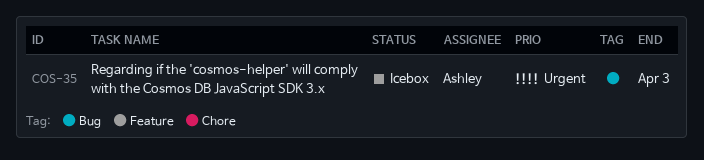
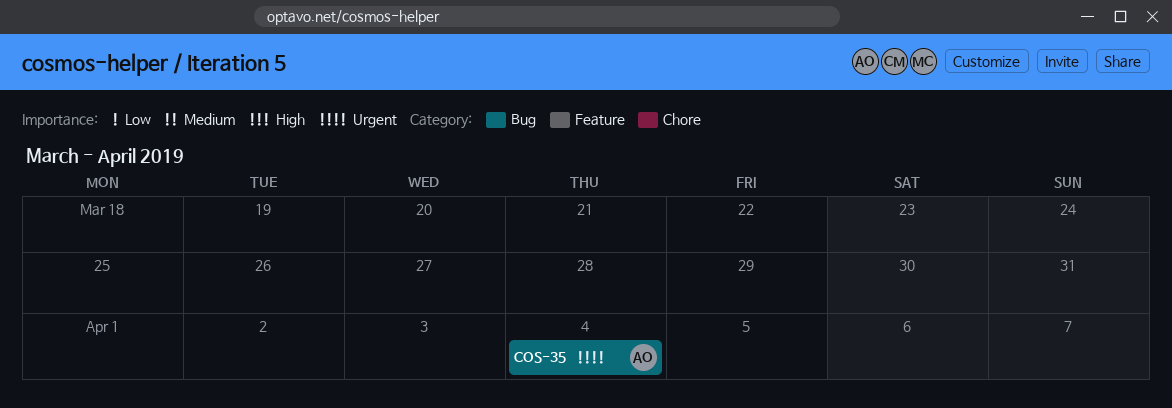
COS-35, due: Apr 3 -> Apr 4

